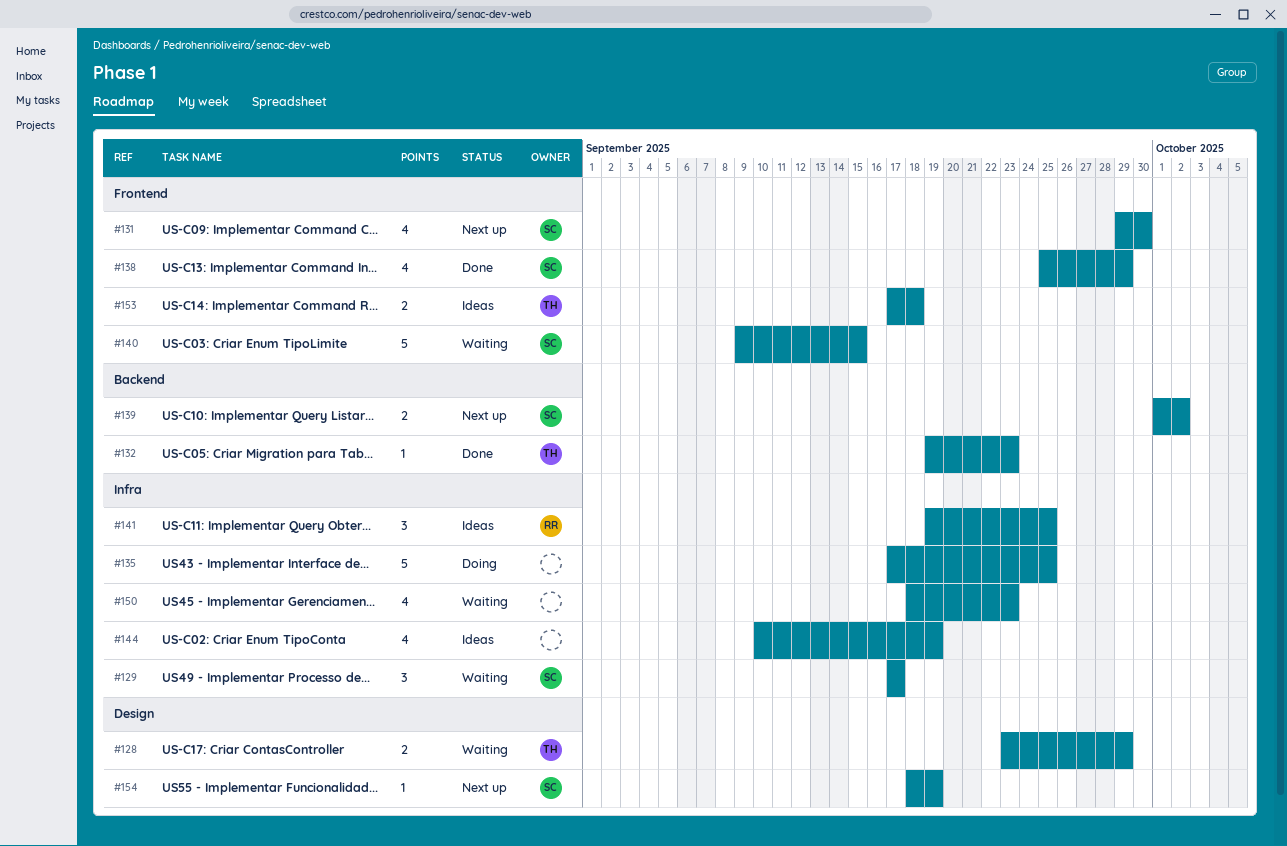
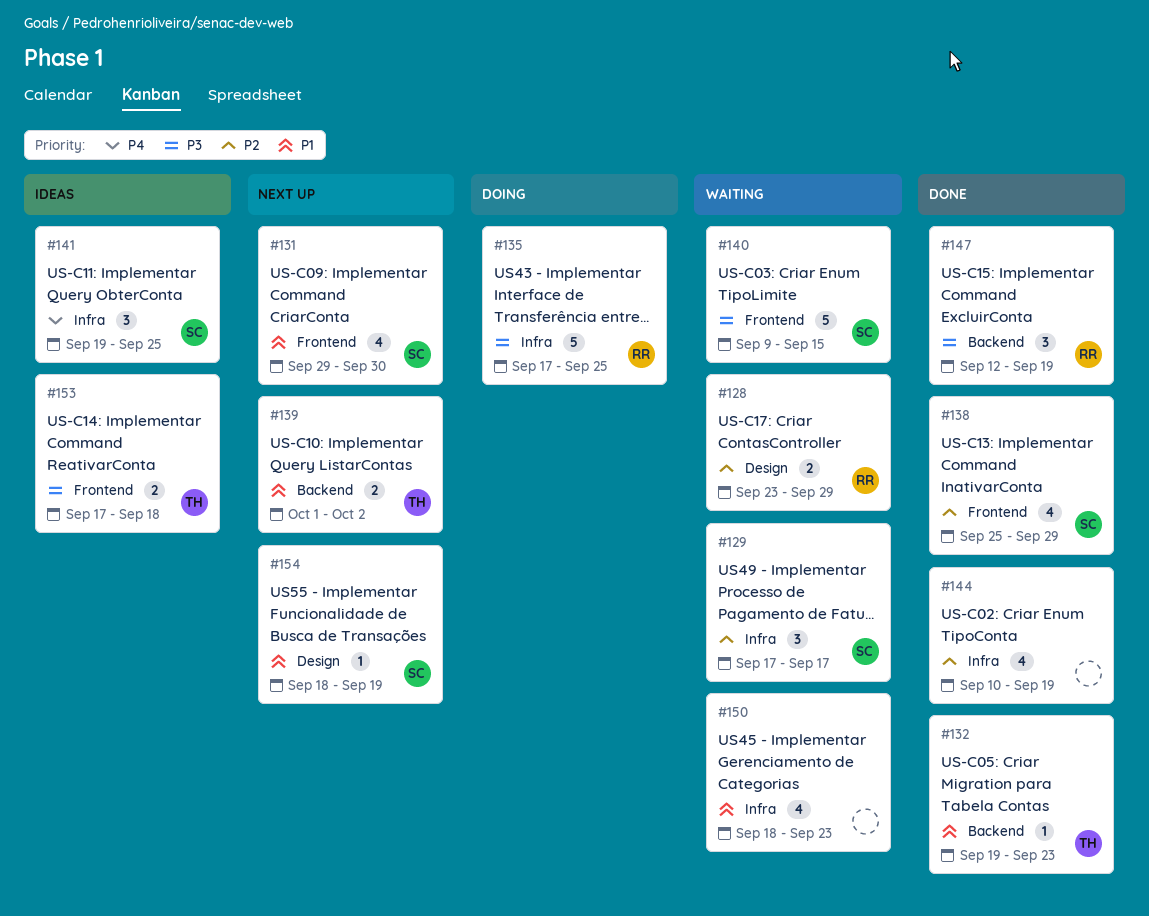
#128, owner: TH -> RR
#135, owner: none -> RR
#139, owner: SC -> TH
#141, owner: RR -> SC
#144, status: Ideas -> Done
#147: none -> present

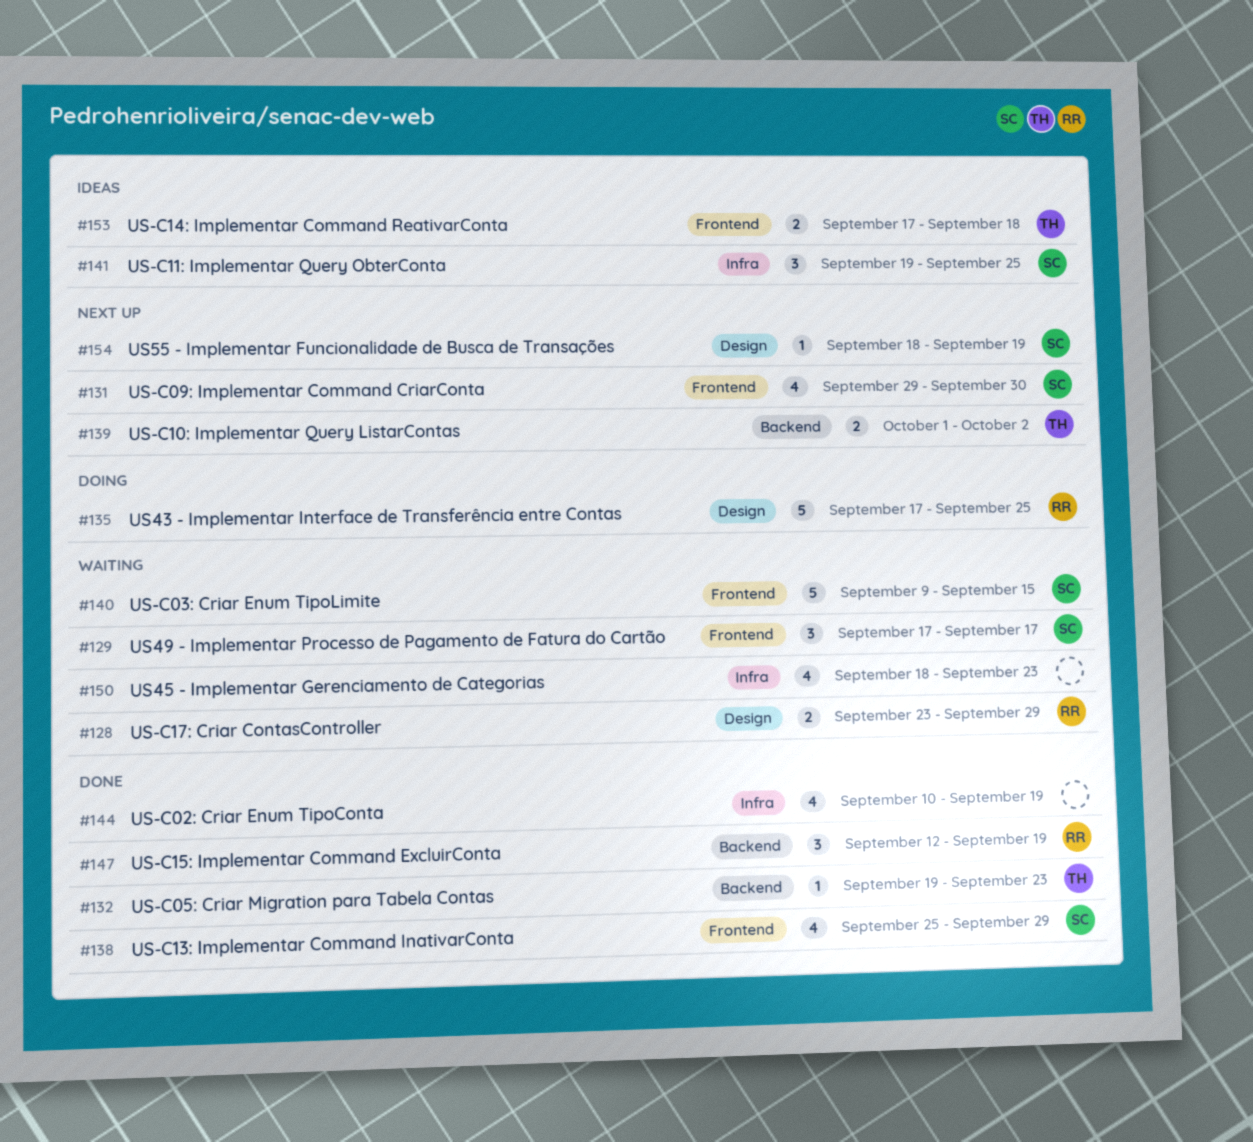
#129, label: Infra -> Frontend
#135, label: Infra -> Design

